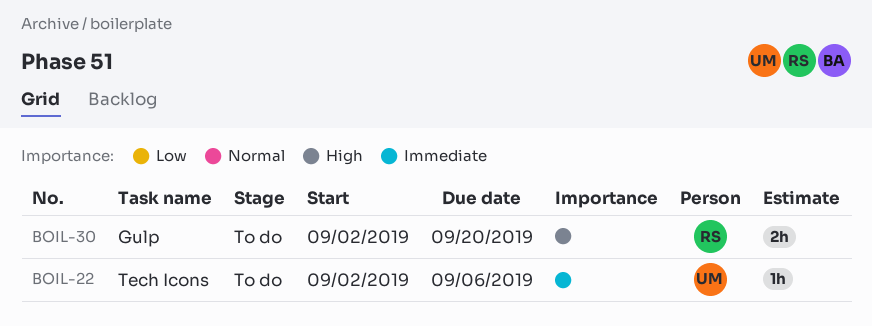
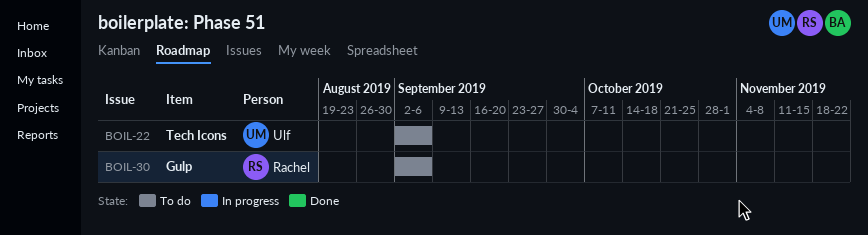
BOIL-30, due: Sep 20 -> Sep 6

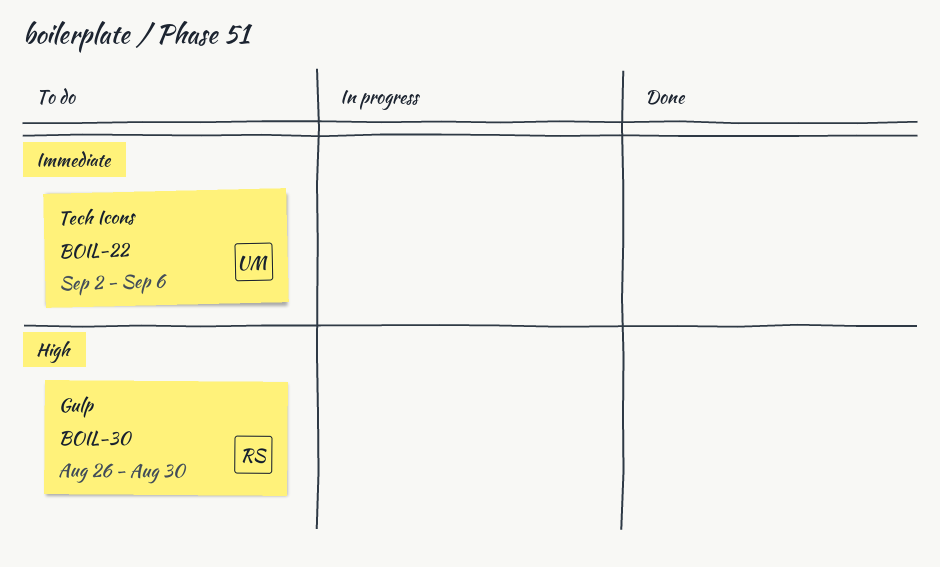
BOIL-30, start: Sep 2 -> Aug 26
BOIL-30, due: Sep 6 -> Aug 30

